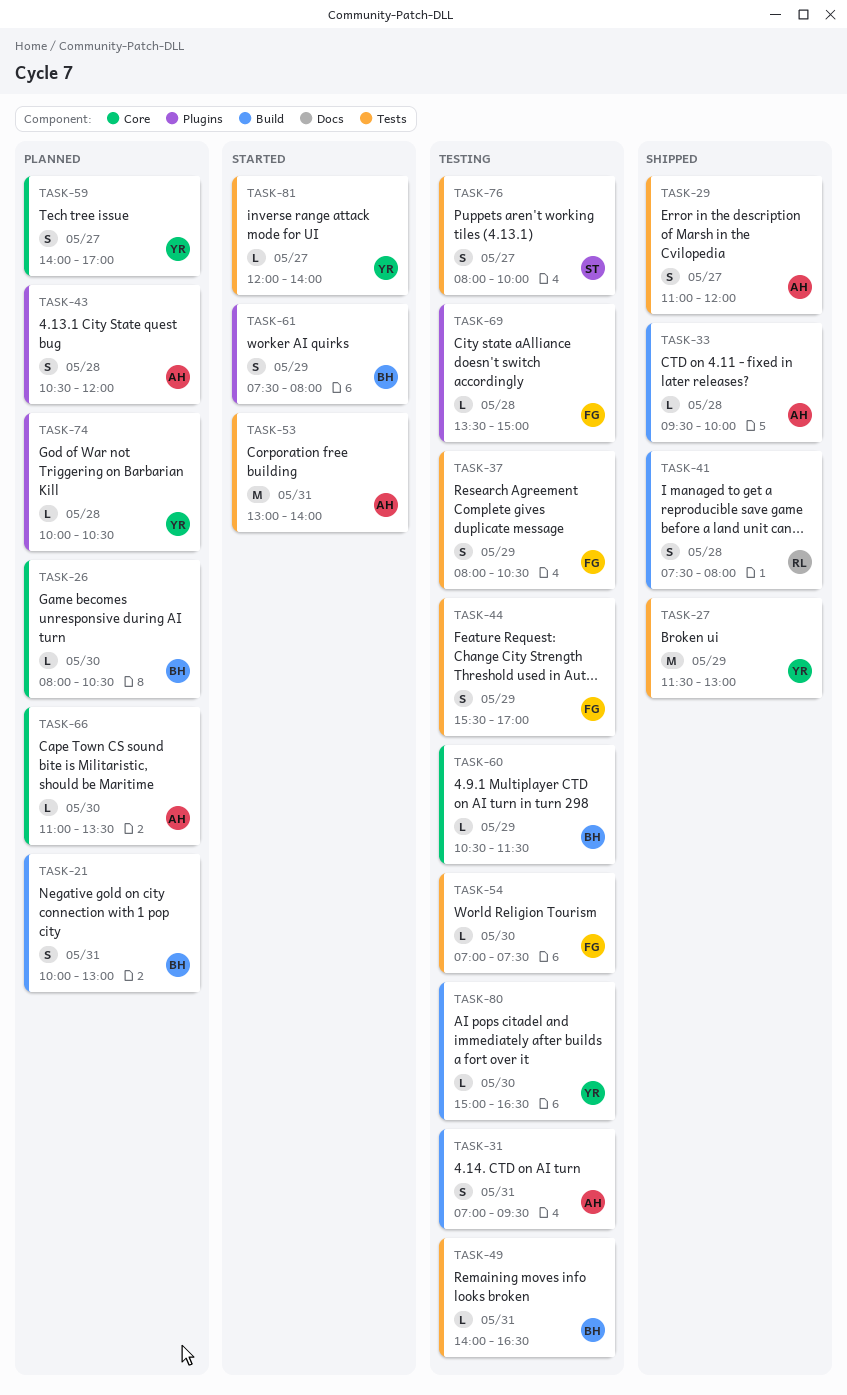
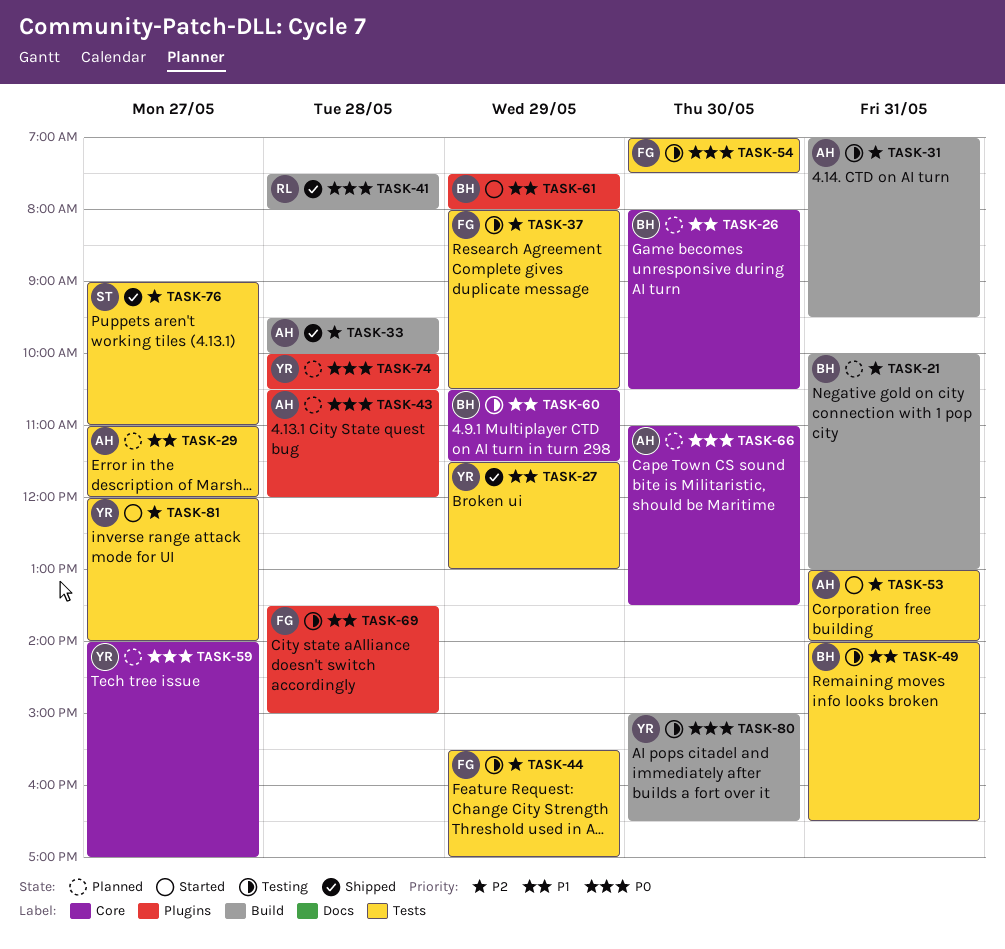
TASK-29, status: Shipped -> Planned
TASK-76, status: Testing -> Shipped
TASK-76, begins: 08:00 -> 09:00
TASK-76, ends: 10:00 -> 11:00

